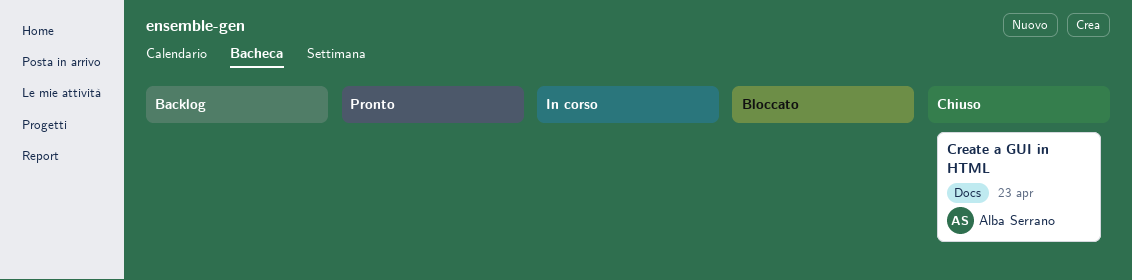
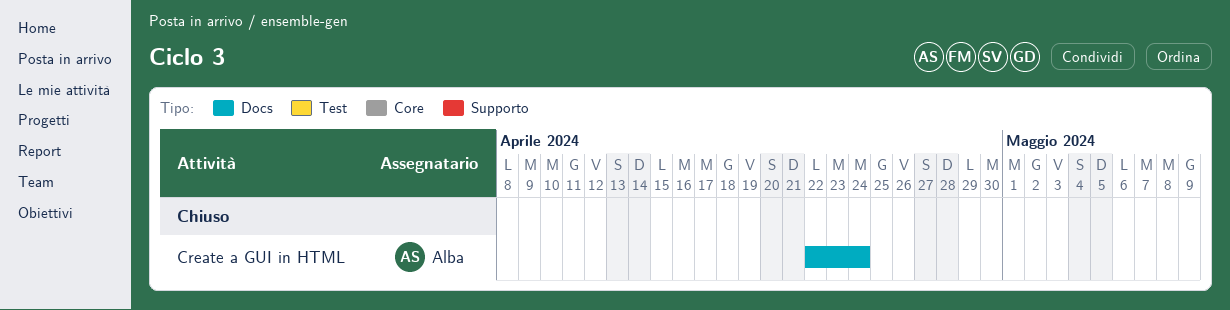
Create a GUI in HTML, due: Apr 23 -> Apr 24

